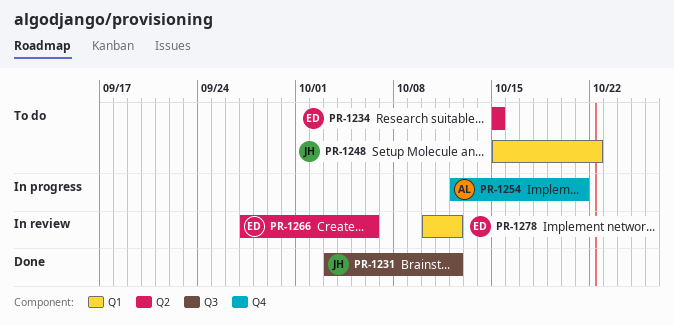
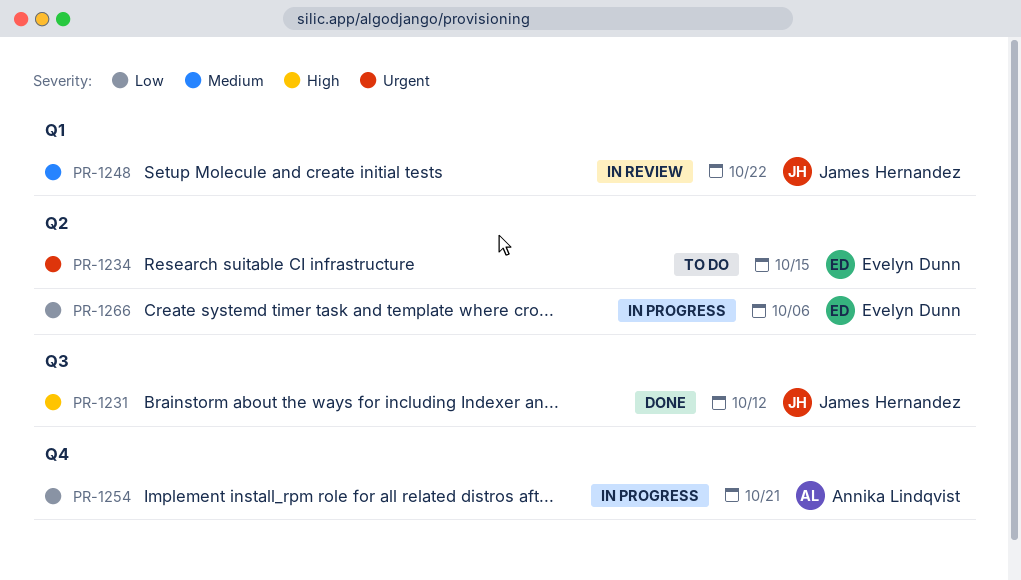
PR-1248, status: To do -> In review
PR-1266, status: In review -> In progress
PR-1278: present -> none

